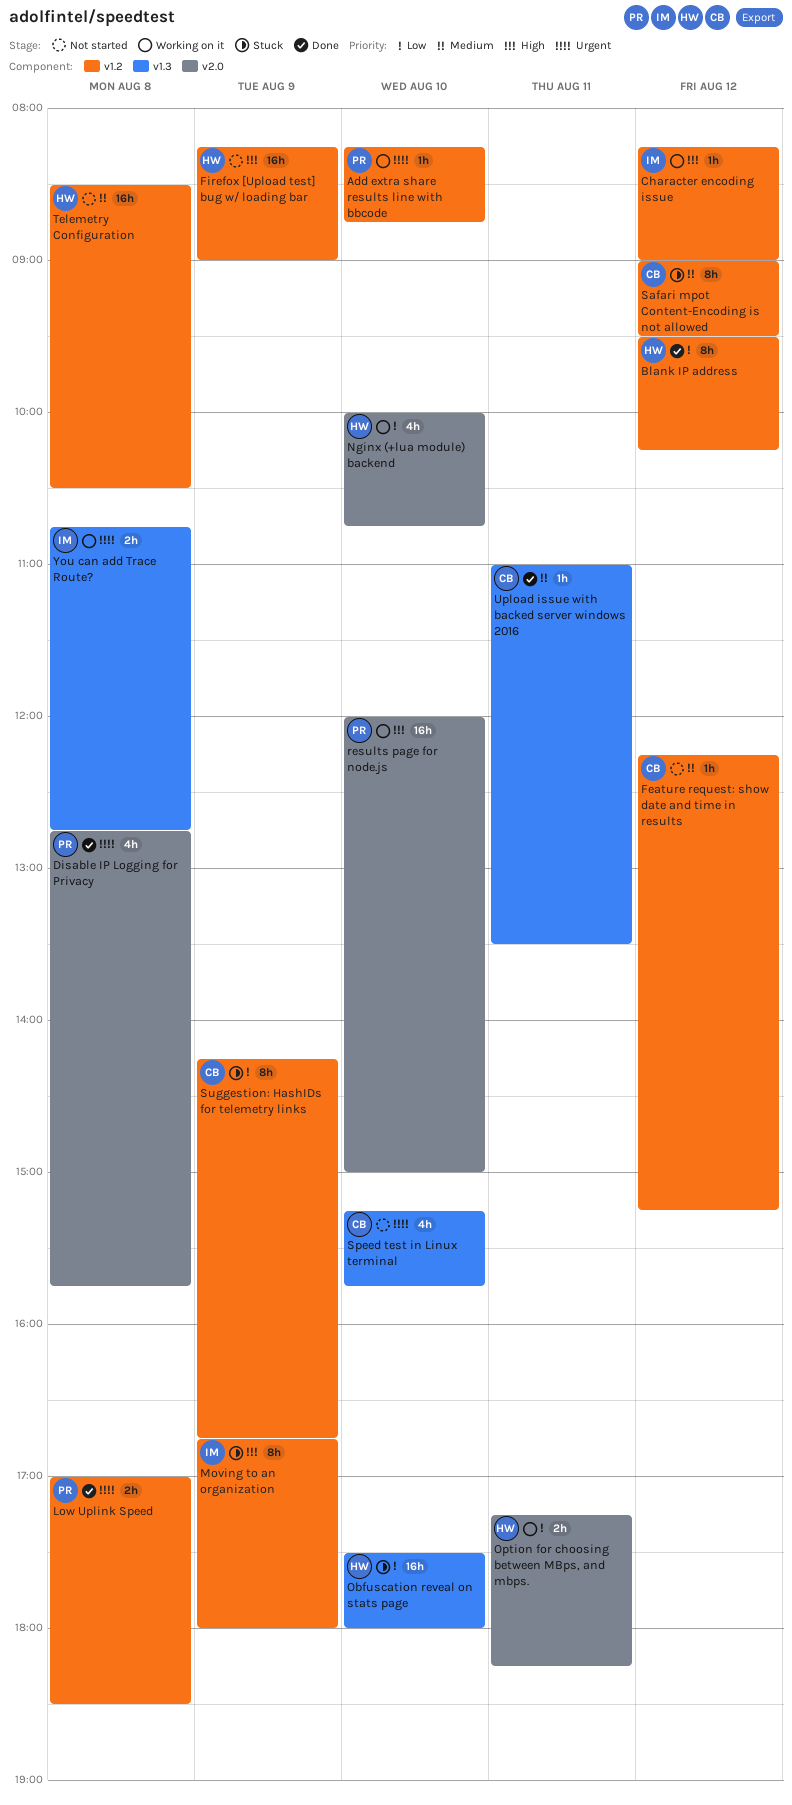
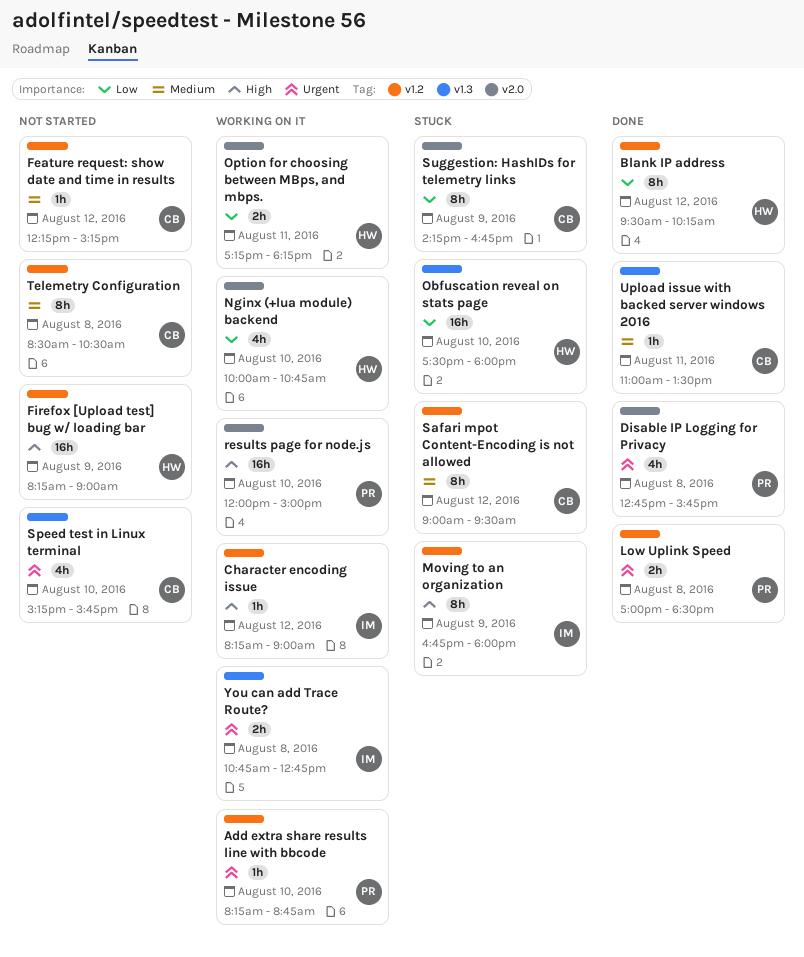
Suggestion: HashIDs for telemetry links, label: v1.2 -> v2.0
Telemetry Configuration, owner: HW -> CB
Telemetry Configuration, estimate: 16h -> 8h

